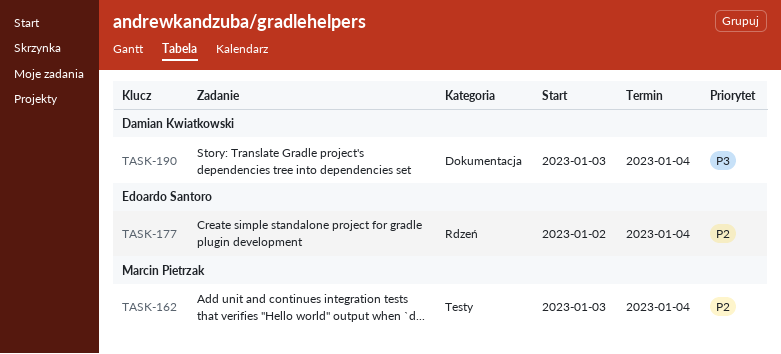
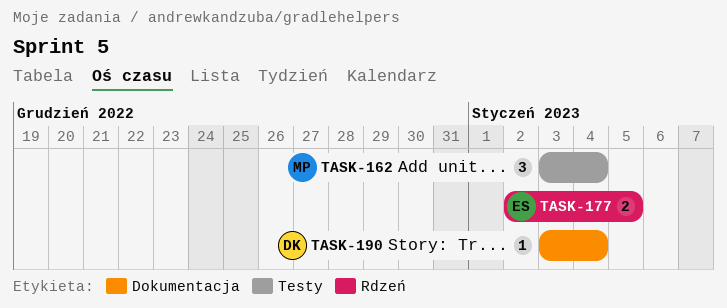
TASK-177, due: Jan 4 -> Jan 5

